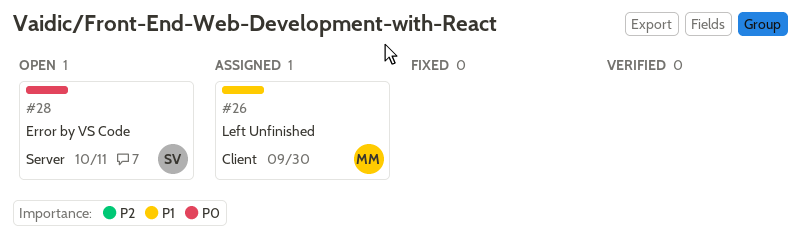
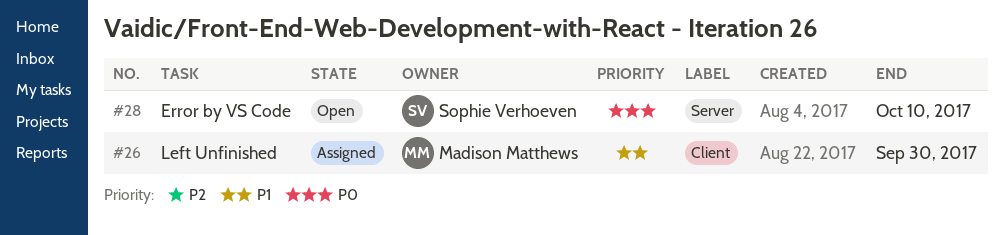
#28, due: Oct 11 -> Oct 10

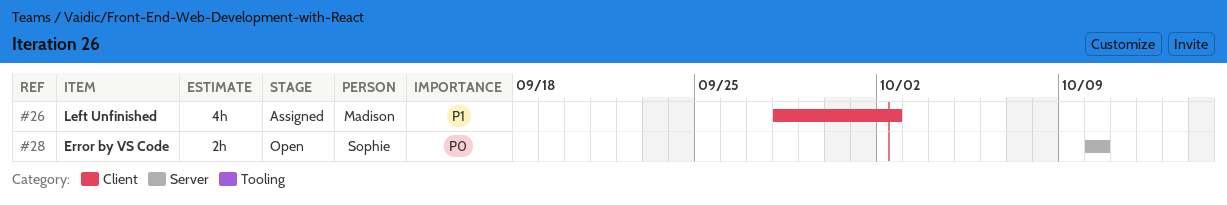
#26, due: Sep 30 -> Oct 2

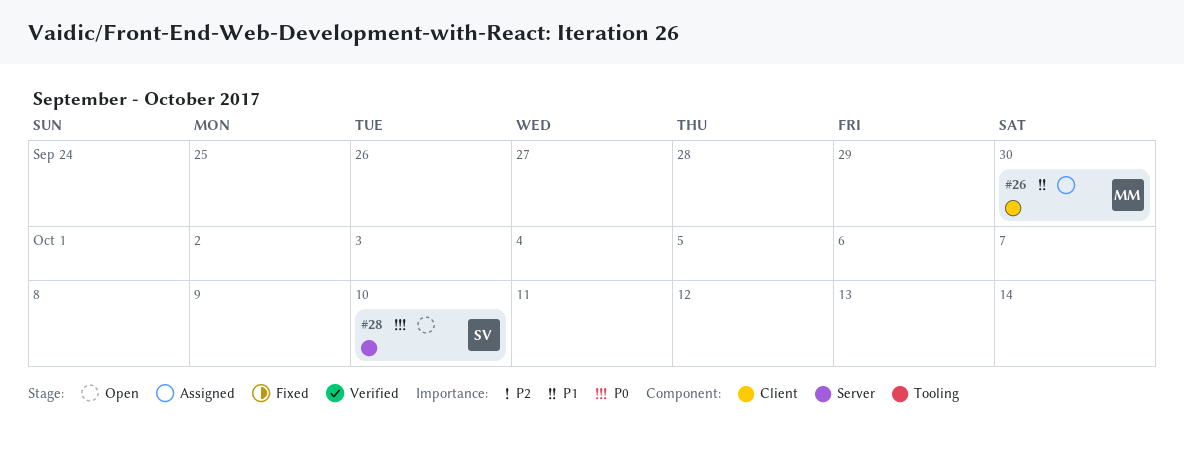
#26, due: Oct 2 -> Sep 30

